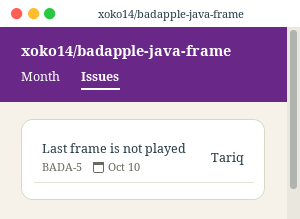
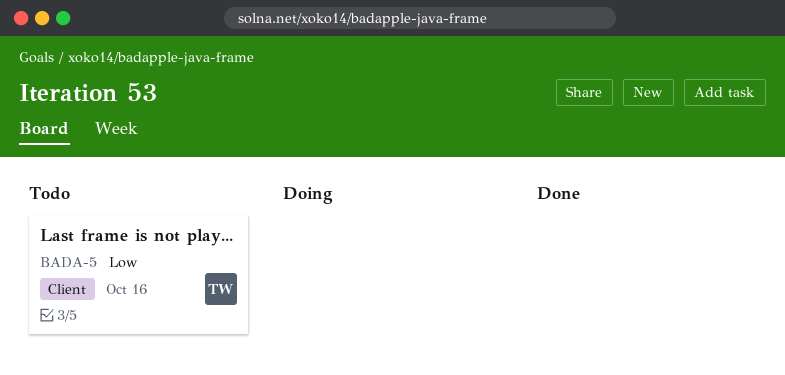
BADA-5, due: Oct 10 -> Oct 16

